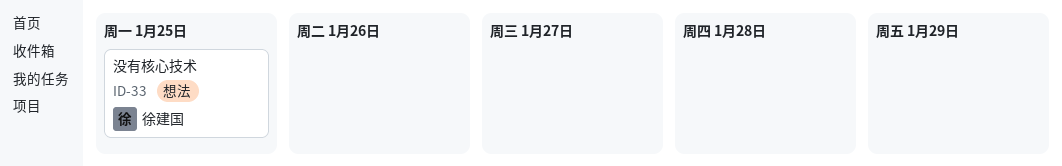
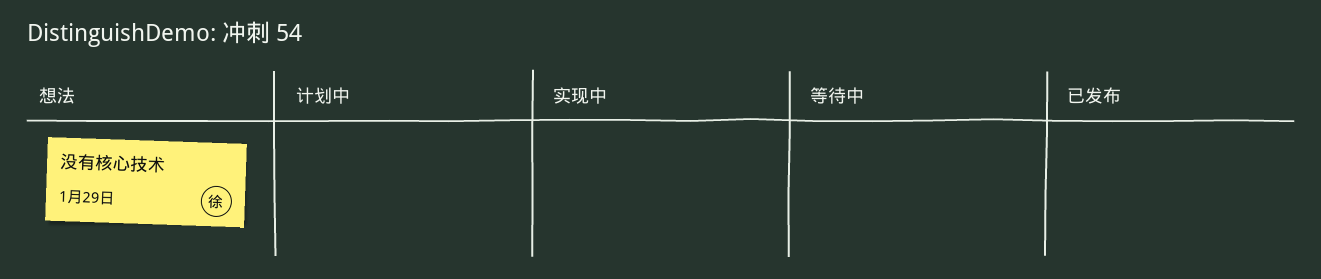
没有核心技术, due: Jan 25 -> Jan 29

